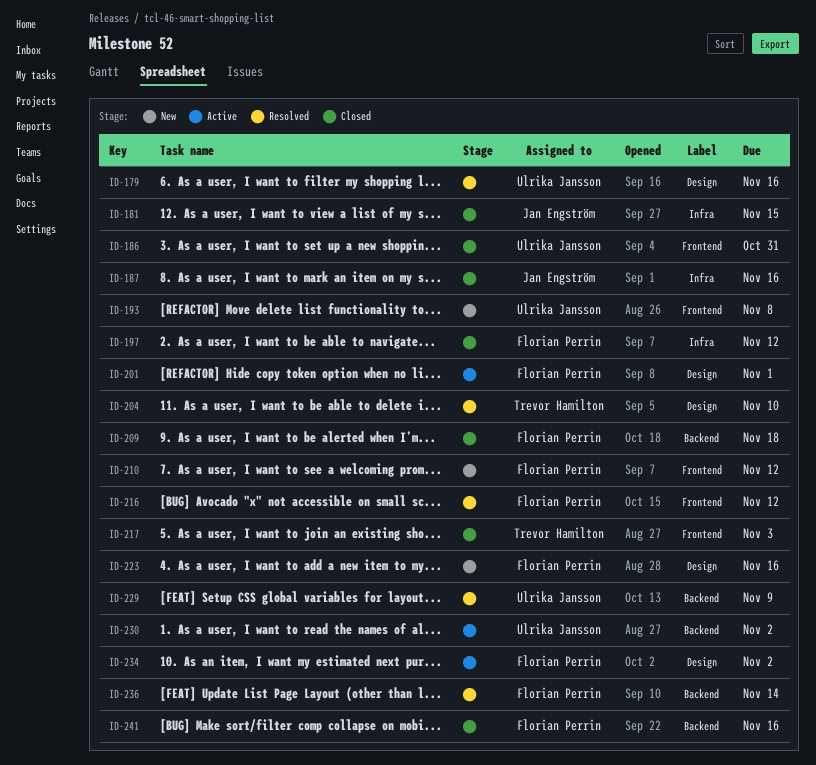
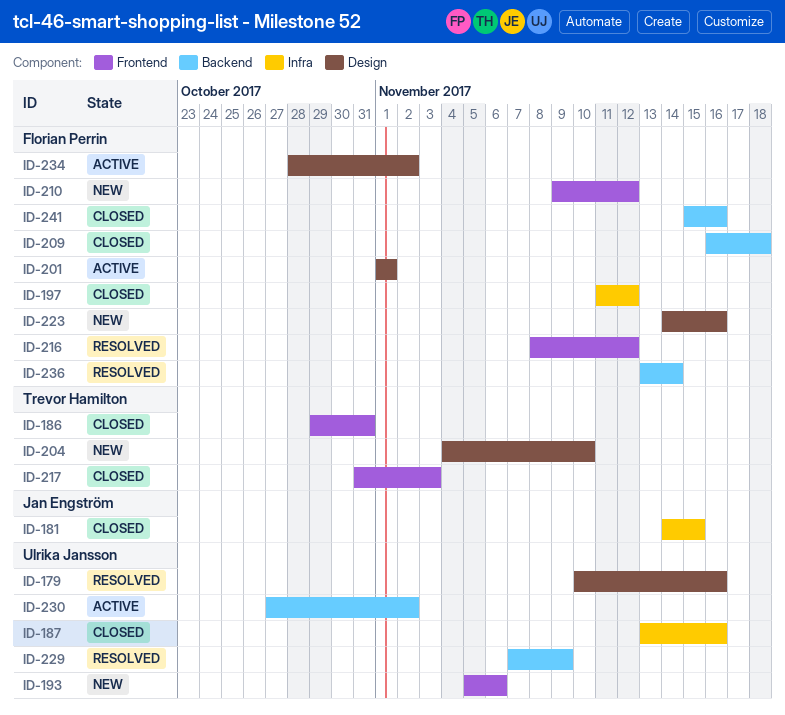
ID-186, owner: Ulrika Jansson -> Trevor Hamilton
ID-187, owner: Jan Engström -> Ulrika Jansson
ID-193, due: Nov 8 -> Nov 6
ID-204, status: Resolved -> New

